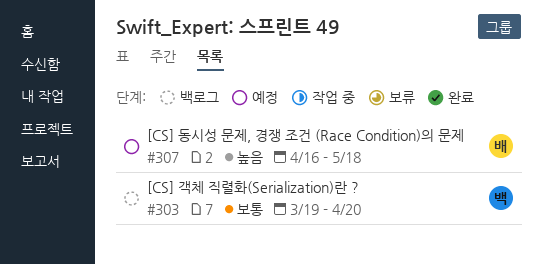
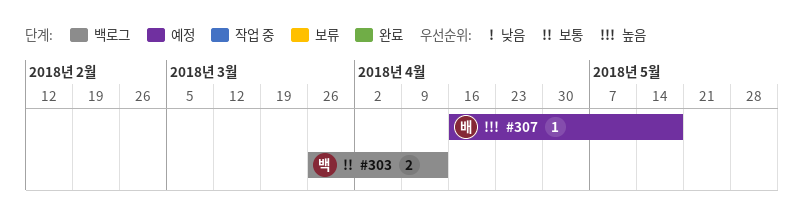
#303, start: Mar 19 -> Mar 26
#303, due: Apr 20 -> Apr 13

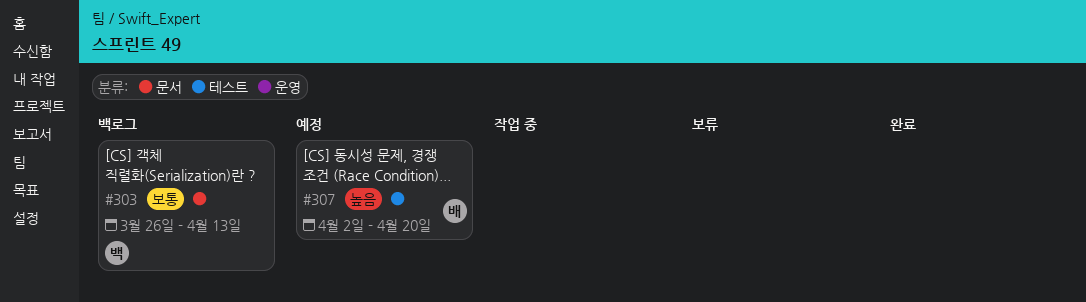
#307, start: Apr 16 -> Apr 2
#307, due: May 18 -> Apr 20

